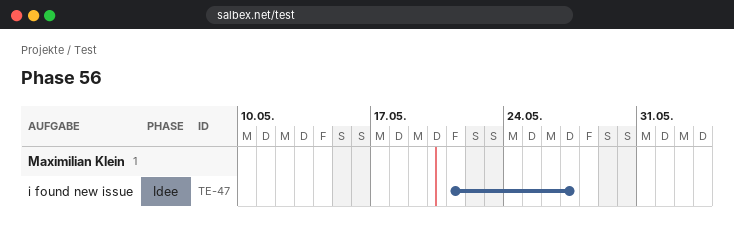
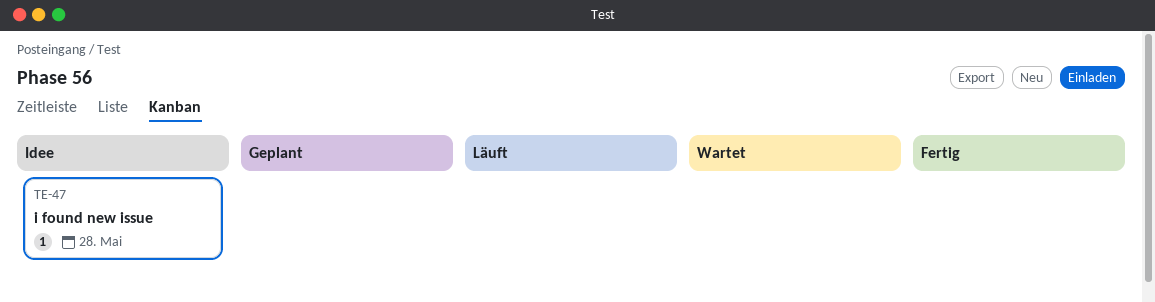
TE-47, due: May 27 -> May 28

